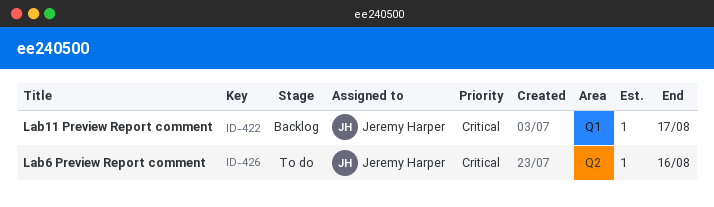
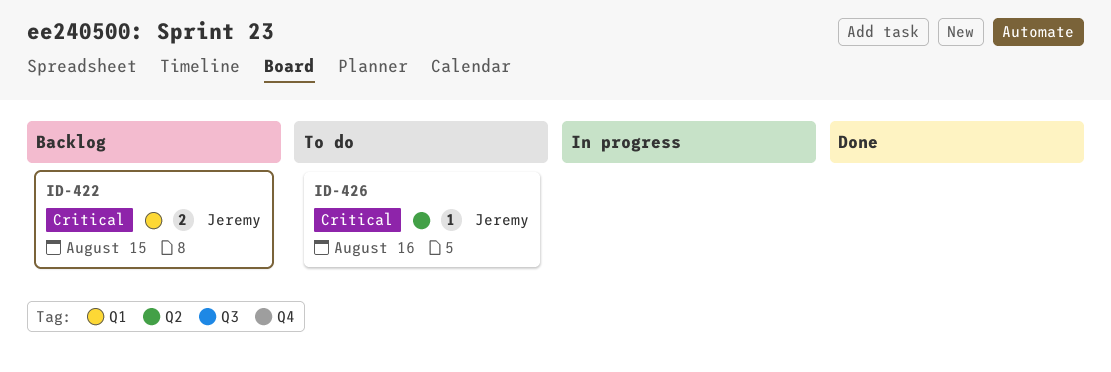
ID-422, estimate: 1 -> 2
ID-422, due: Aug 17 -> Aug 15

